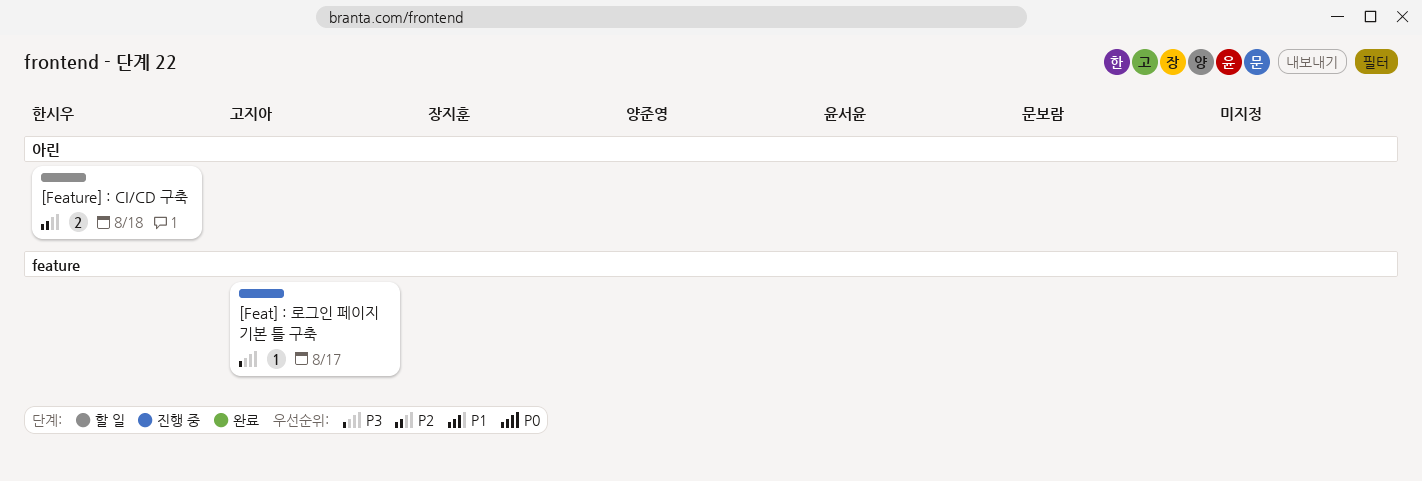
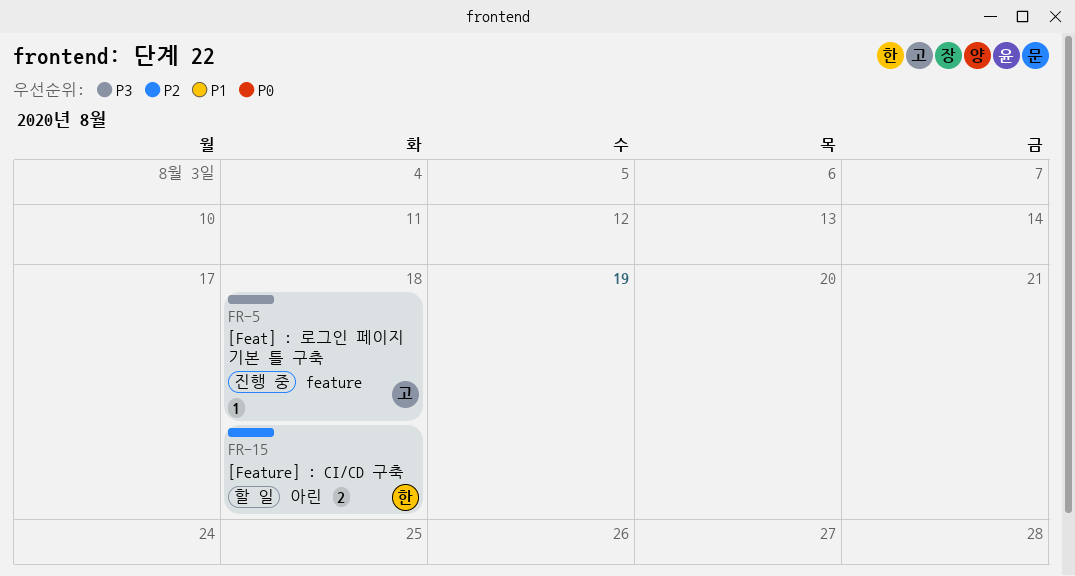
[Feat] : 로그인 페이지 기본 틀 구축, due: Aug 17 -> Aug 18

